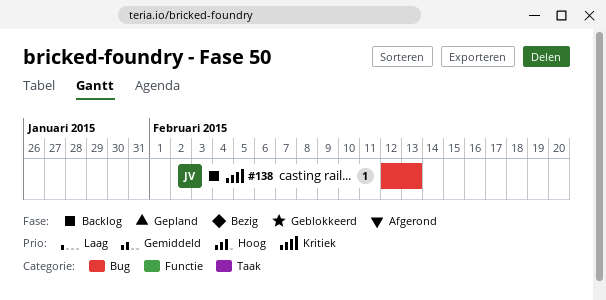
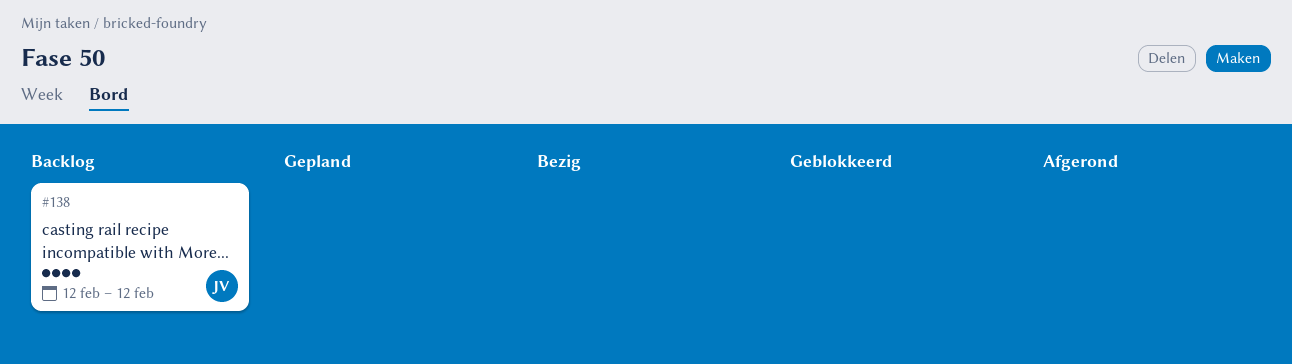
#138, estimate: 1 -> 4
#138, due: Feb 13 -> Feb 12

